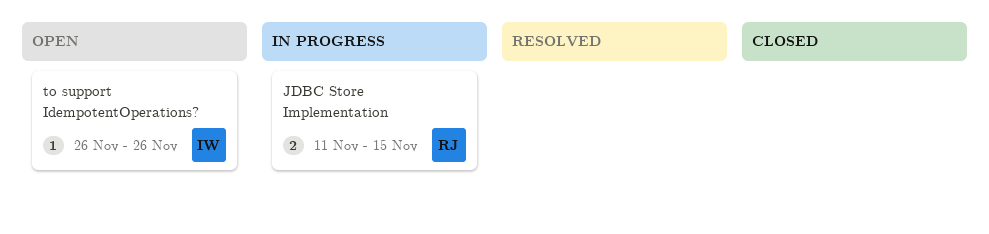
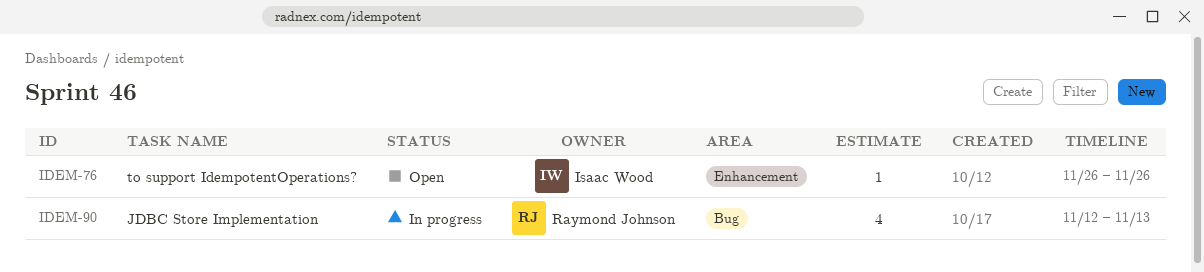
JDBC Store Implementation, estimate: 2 -> 4
JDBC Store Implementation, start: Nov 11 -> Nov 12
JDBC Store Implementation, due: Nov 15 -> Nov 13

